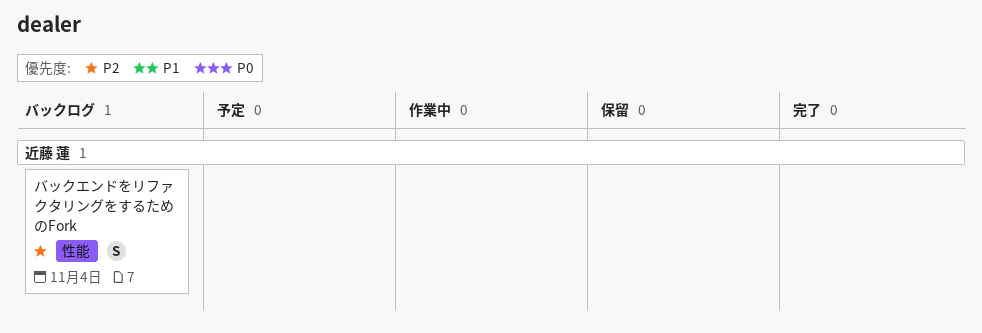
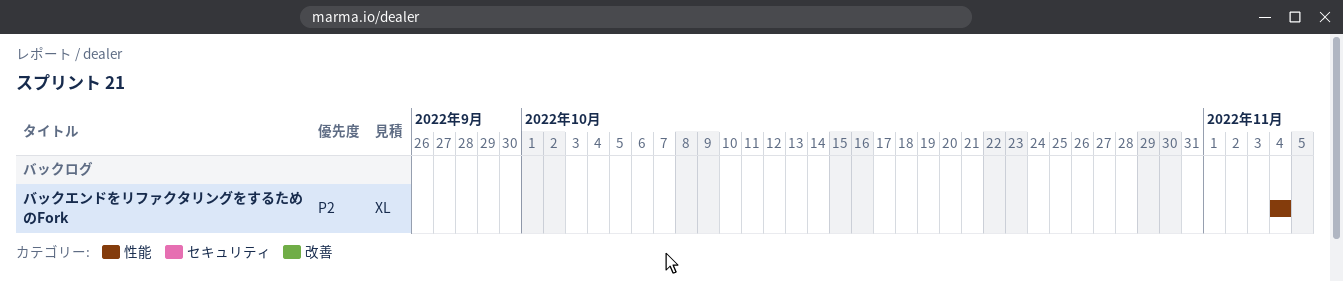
バックエンドをリファクタリングをするためのFork, estimate: S -> XL

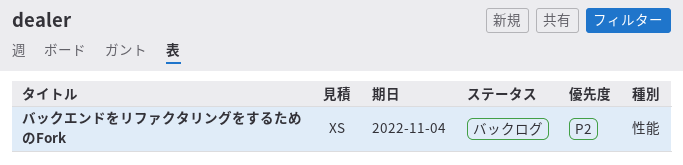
バックエンドをリファクタリングをするためのFork, estimate: XL -> XS

